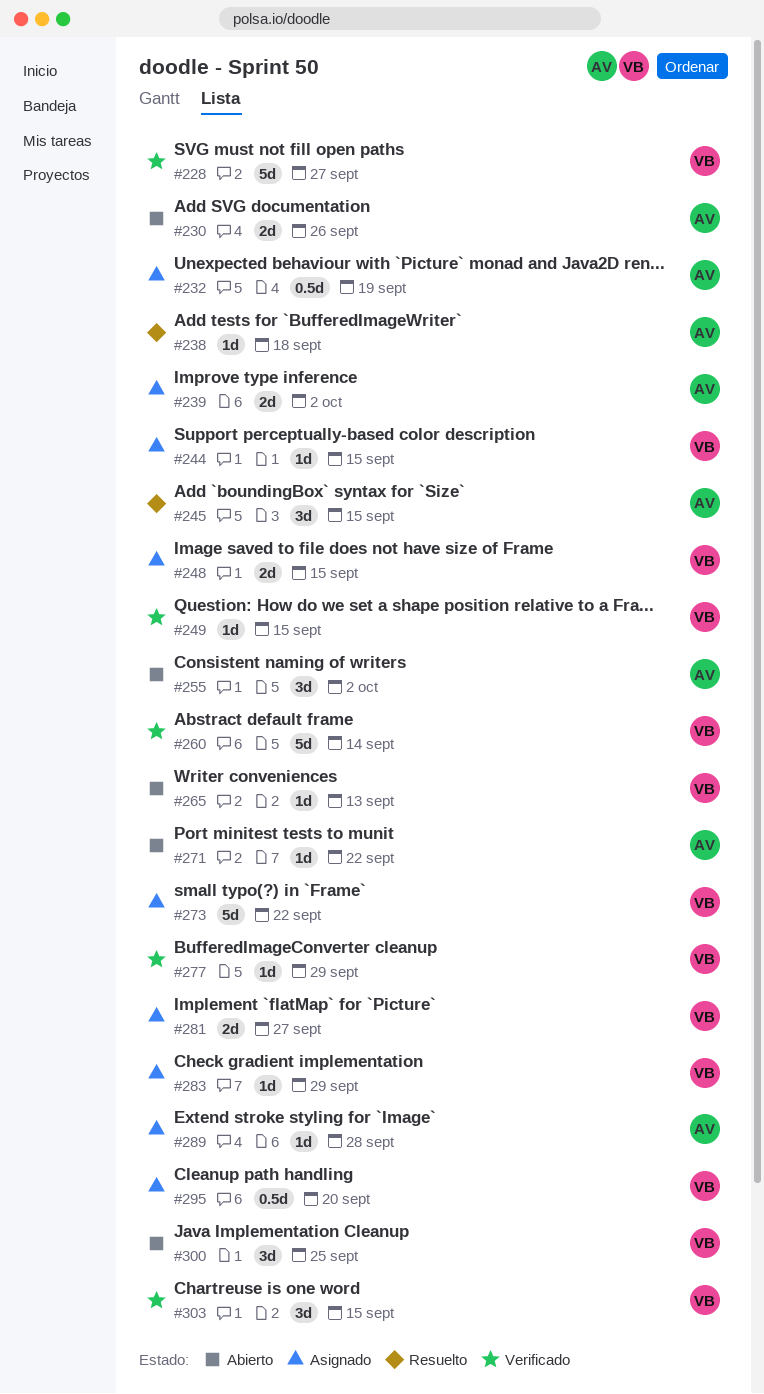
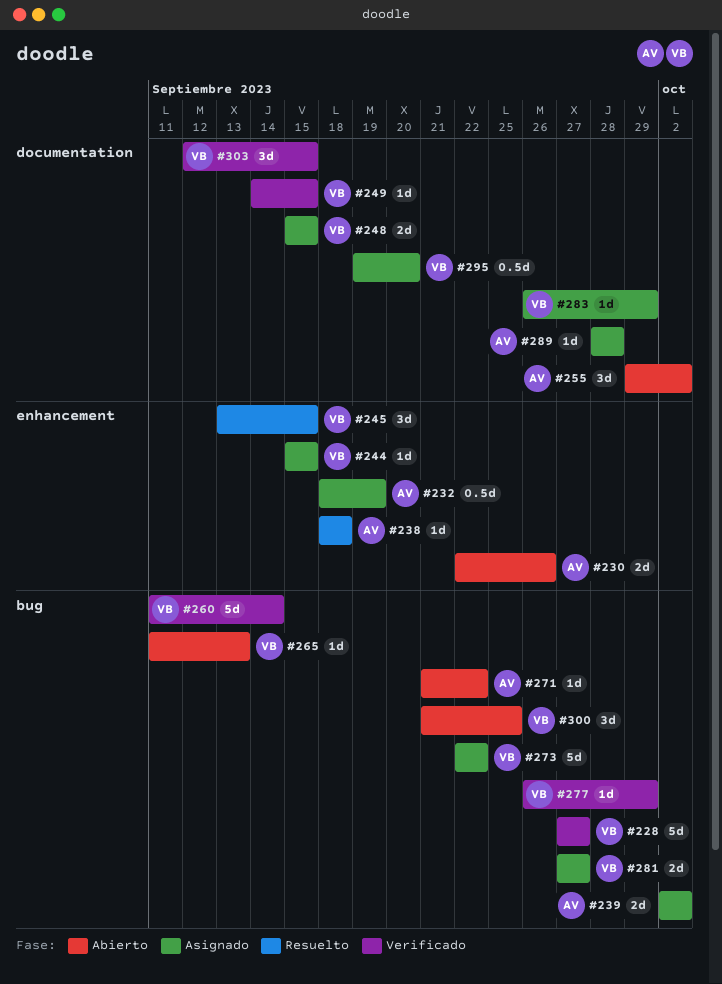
#245, owner: AV -> VB

